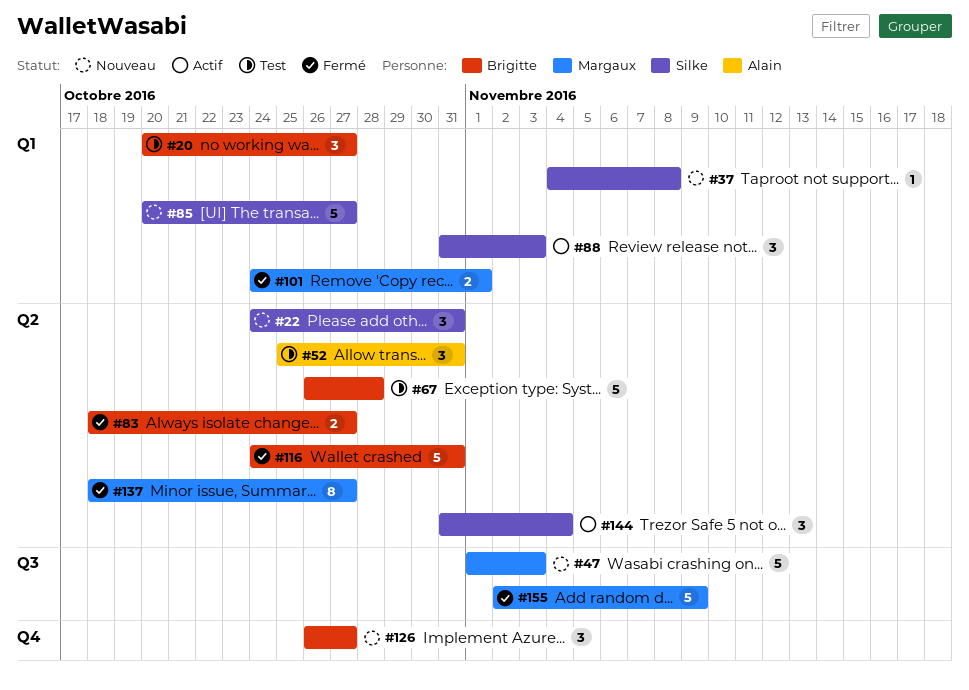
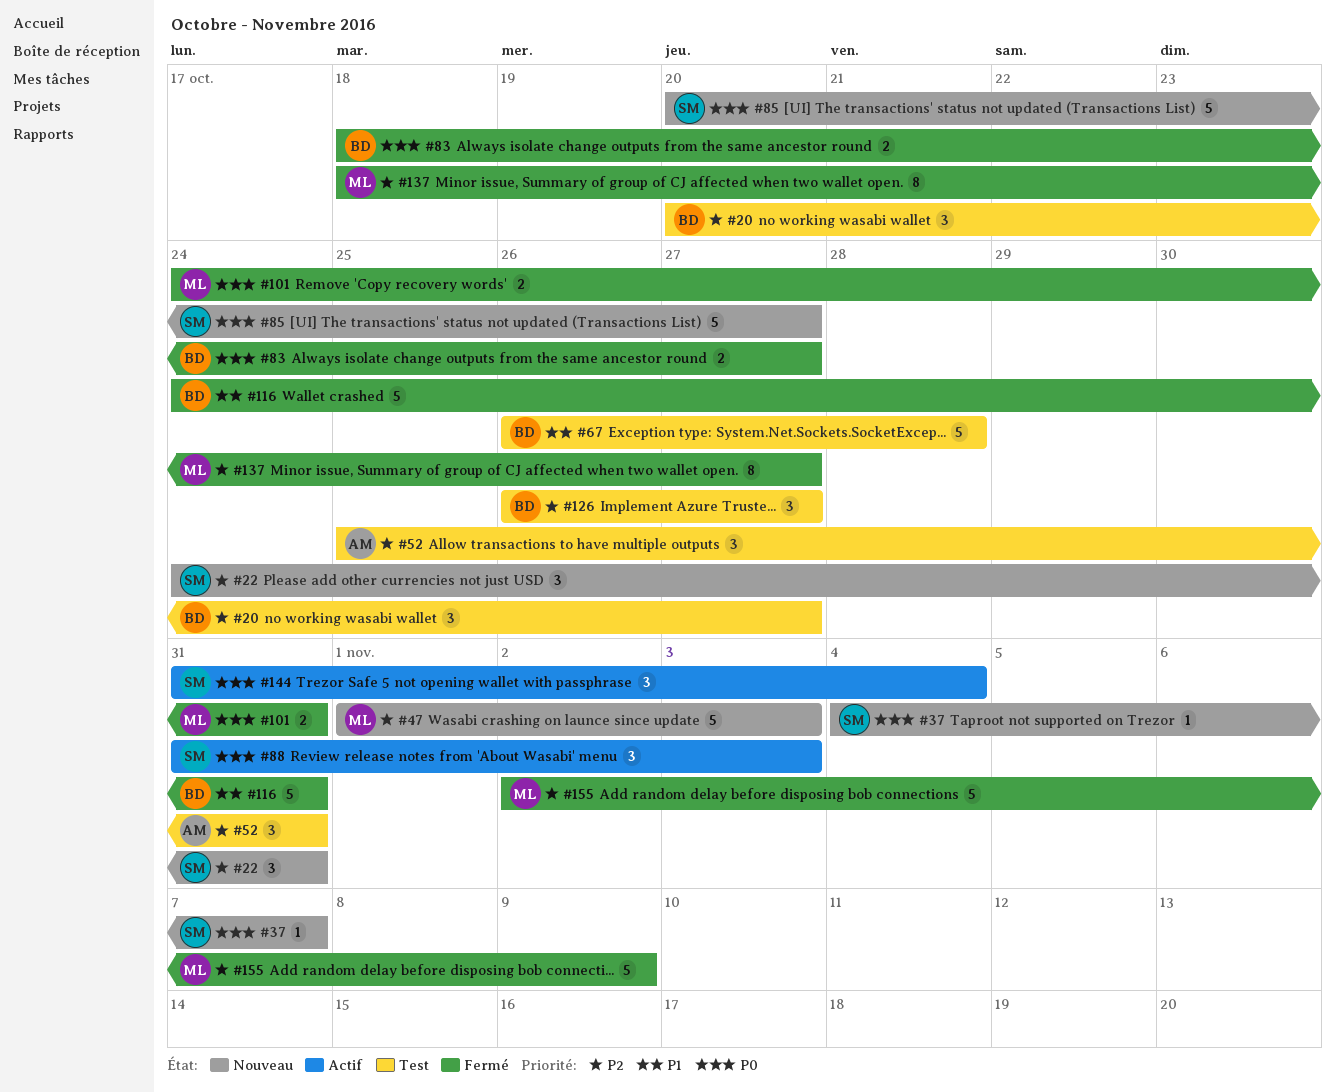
#37, due: Nov 8 -> Nov 7
#101, due: Nov 1 -> Oct 31
#126, status: Nouveau -> Test

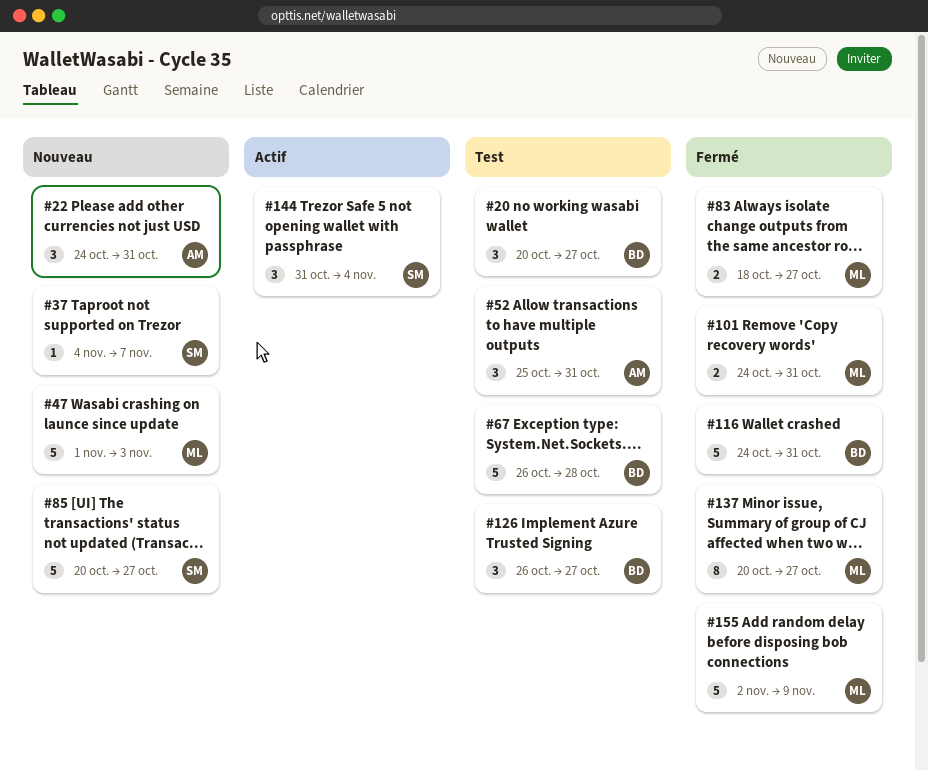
#22, owner: SM -> AM
#83, owner: BD -> ML
#88: present -> none
#137, start: Oct 18 -> Oct 20

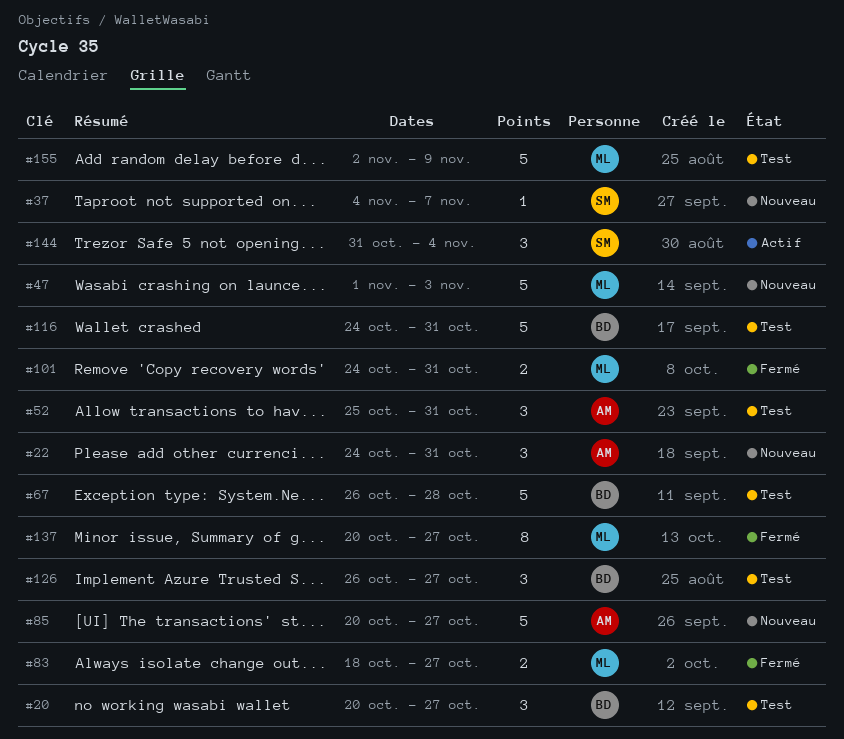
#85, owner: SM -> AM
#116, status: Fermé -> Test
#155, status: Fermé -> Test

